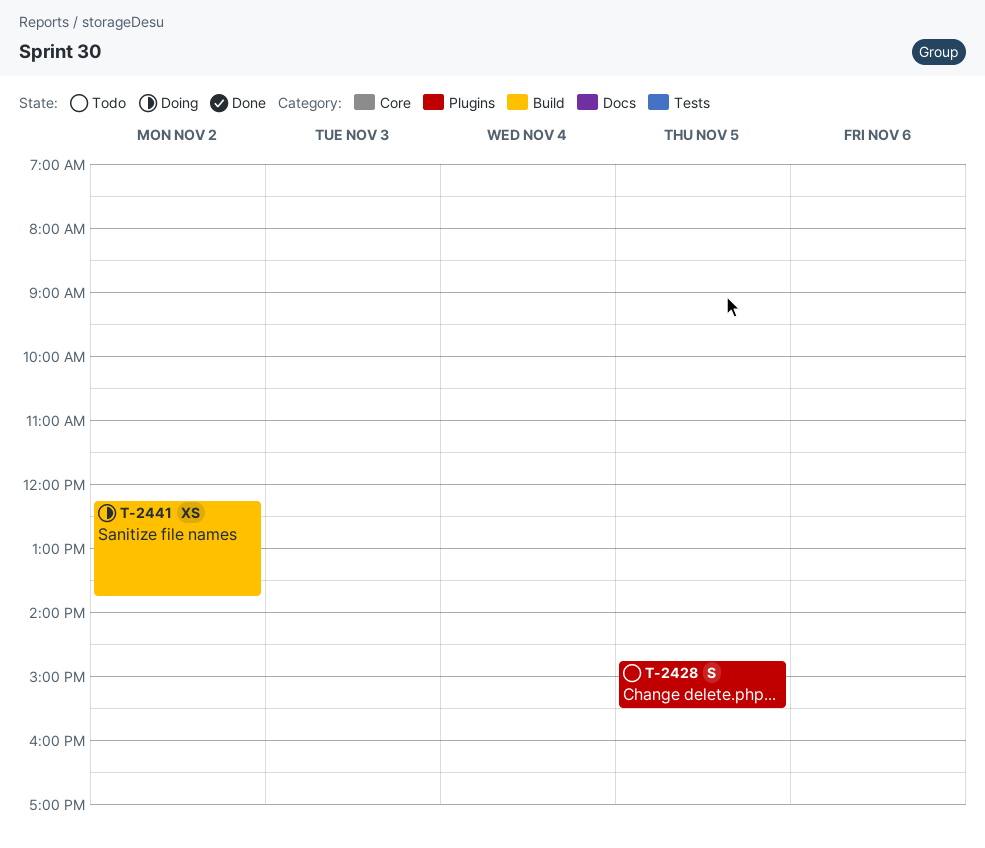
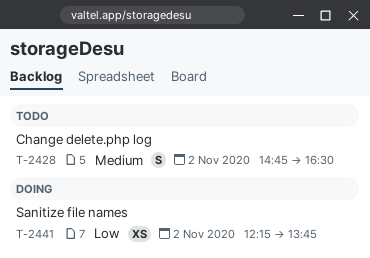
T-2428, day: Nov 5 -> Nov 2
T-2428, ends: 15:30 -> 16:30

